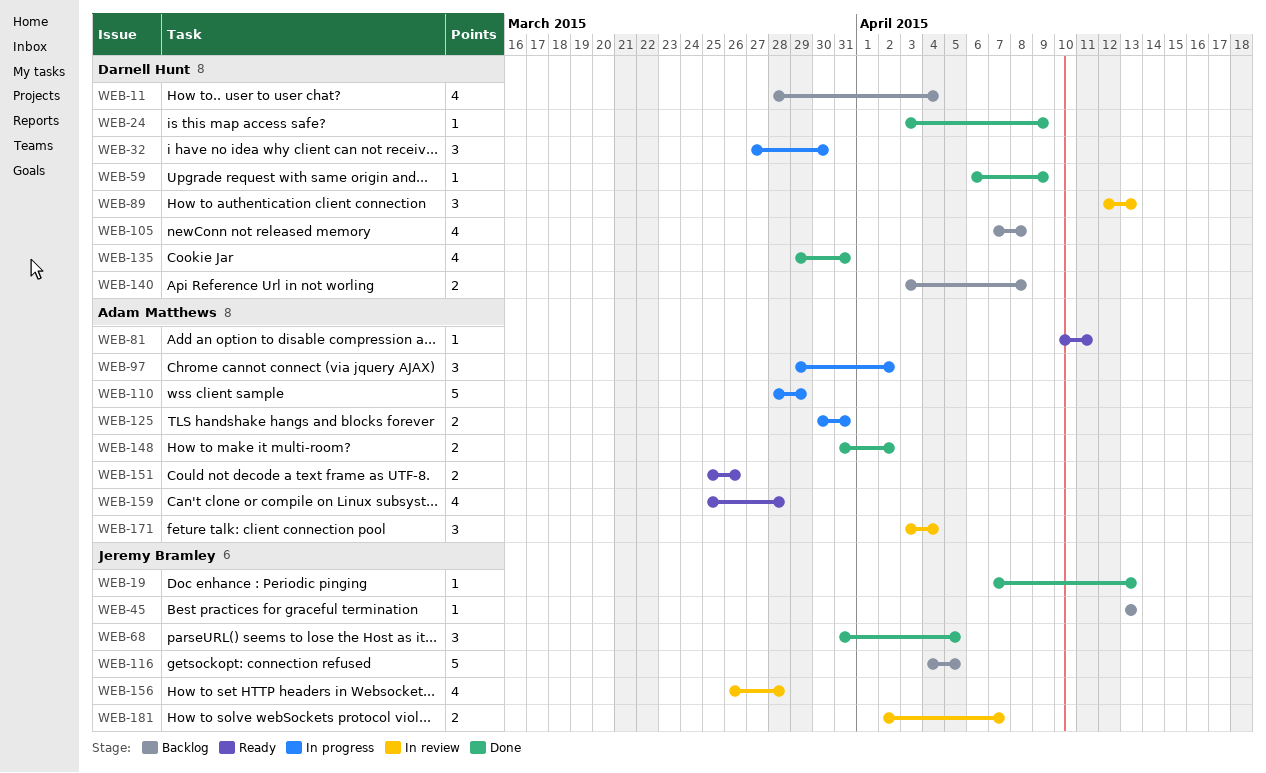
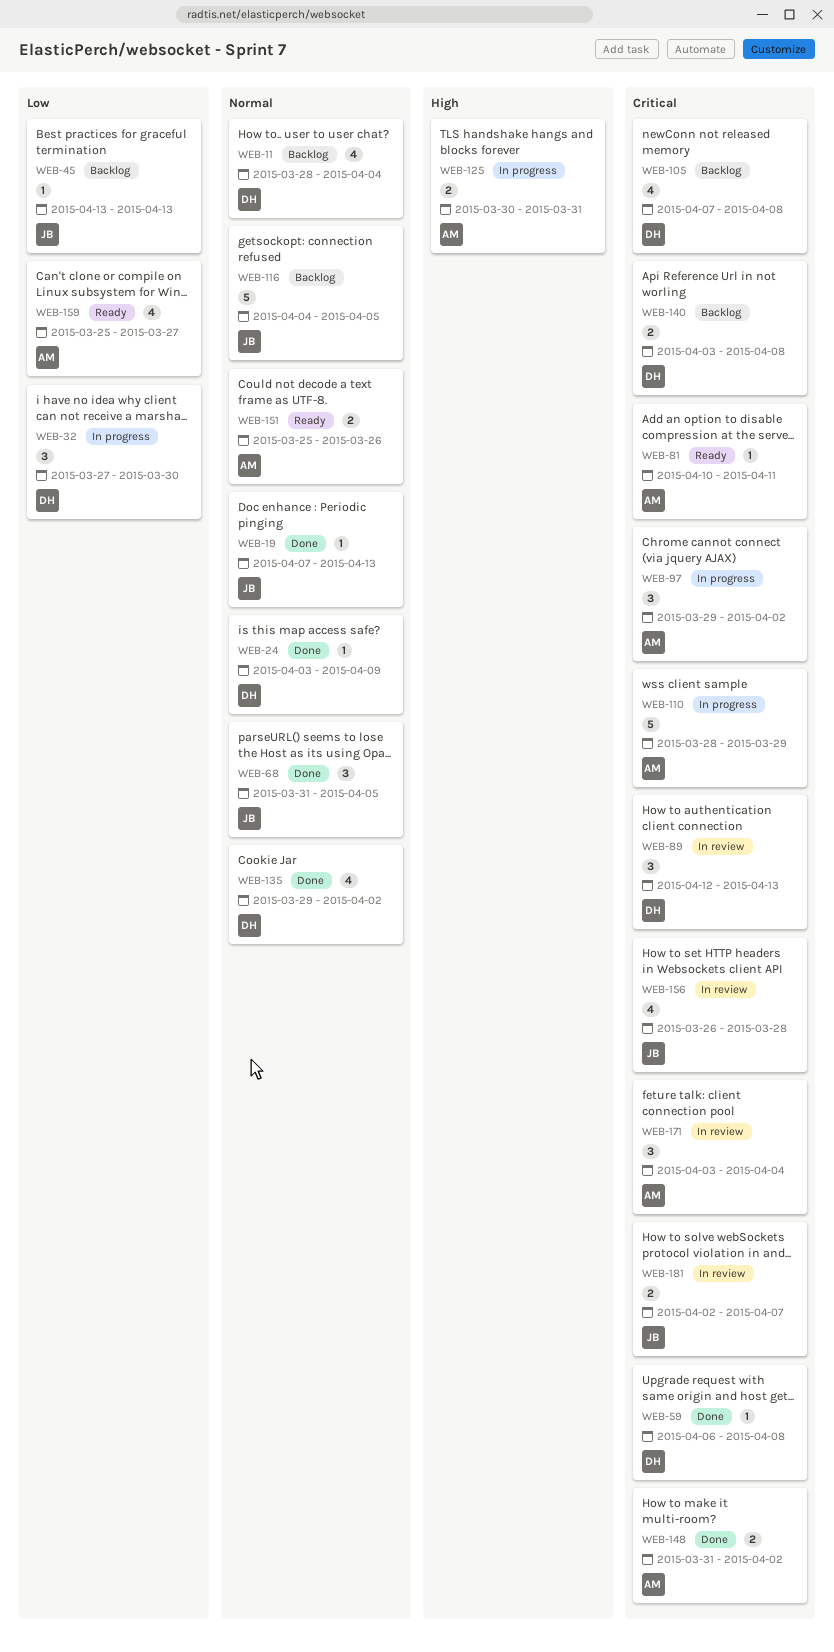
WEB-59, due: Apr 9 -> Apr 8
WEB-135, due: Mar 31 -> Apr 2
WEB-159, due: Mar 28 -> Mar 27

